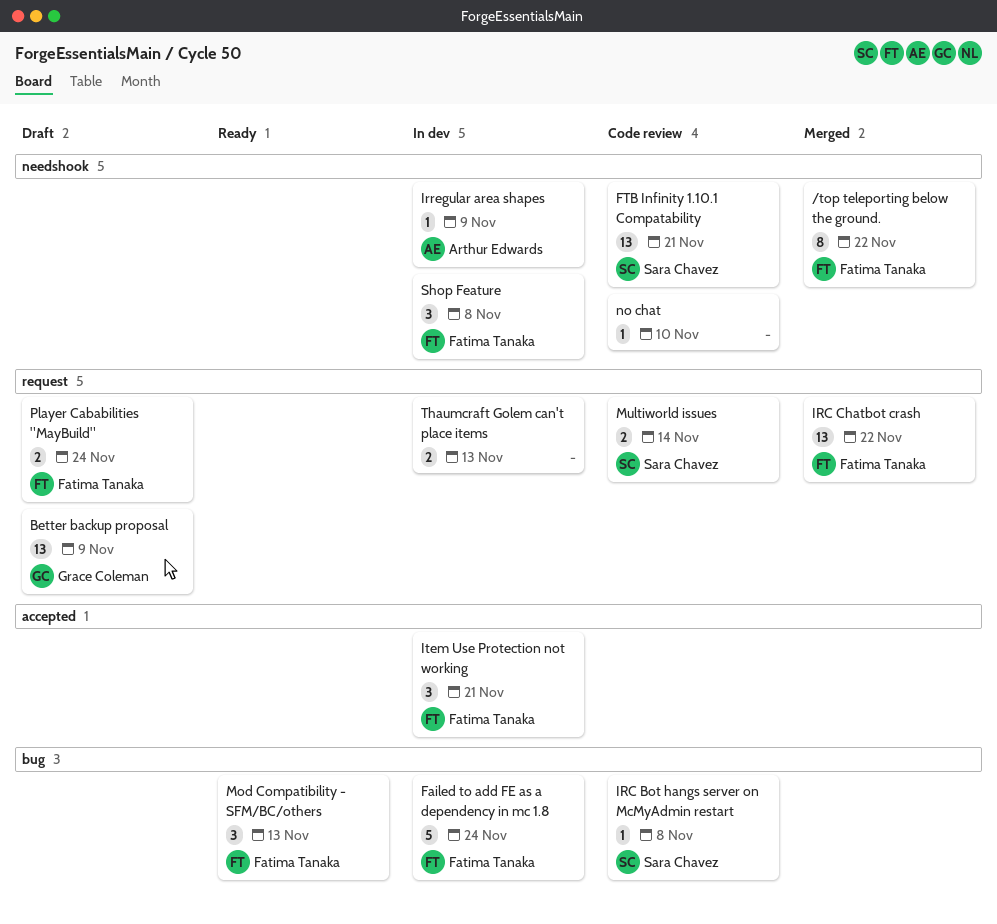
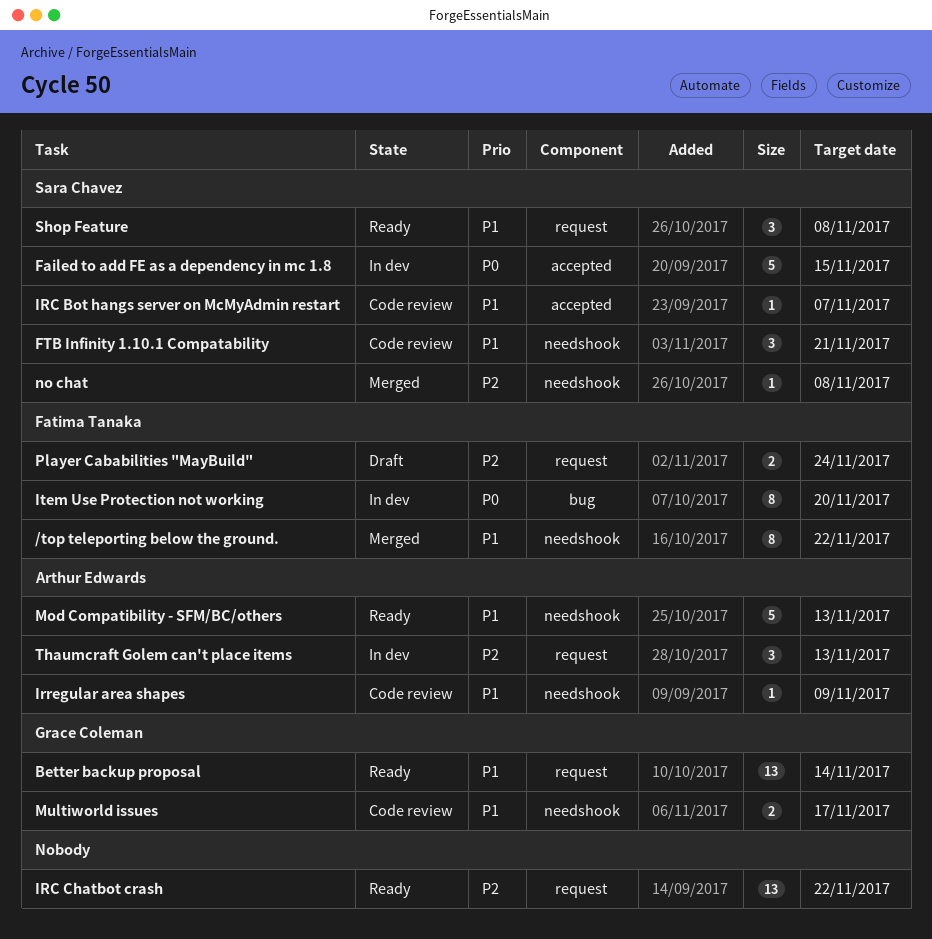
Better backup proposal, status: Draft -> Ready
Better backup proposal, due: Nov 9 -> Nov 14
Failed to add FE as a dependency in mc 1.8, owner: Fatima Tanaka -> Sara Chavez
Failed to add FE as a dependency in mc 1.8, label: bug -> accepted
Failed to add FE as a dependency in mc 1.8, due: Nov 24 -> Nov 15
FTB Infinity 1.10.1 Compatability, estimate: 13 -> 3
IRC Bot hangs server on McMyAdmin restart, label: bug -> accepted
IRC Bot hangs server on McMyAdmin restart, due: Nov 8 -> Nov 7
IRC Chatbot crash, status: Merged -> Ready
IRC Chatbot crash, owner: Fatima Tanaka -> none
Irregular area shapes, status: In dev -> Code review
Item Use Protection not working, label: accepted -> bug
Item Use Protection not working, estimate: 3 -> 8
Item Use Protection not working, due: Nov 21 -> Nov 20
Mod Compatibility - SFM/BC/others, owner: Fatima Tanaka -> Arthur Edwards
Mod Compatibility - SFM/BC/others, label: bug -> needshook
Mod Compatibility - SFM/BC/others, estimate: 3 -> 5
Multiworld issues, owner: Sara Chavez -> Grace Coleman
Multiworld issues, label: request -> needshook
Multiworld issues, due: Nov 14 -> Nov 17
no chat, status: Code review -> Merged
no chat, owner: none -> Sara Chavez
no chat, due: Nov 10 -> Nov 8
Shop Feature, status: In dev -> Ready
Shop Feature, owner: Fatima Tanaka -> Sara Chavez
Shop Feature, label: needshook -> request
Thaumcraft Golem can't place items, owner: none -> Arthur Edwards
Thaumcraft Golem can't place items, estimate: 2 -> 3

